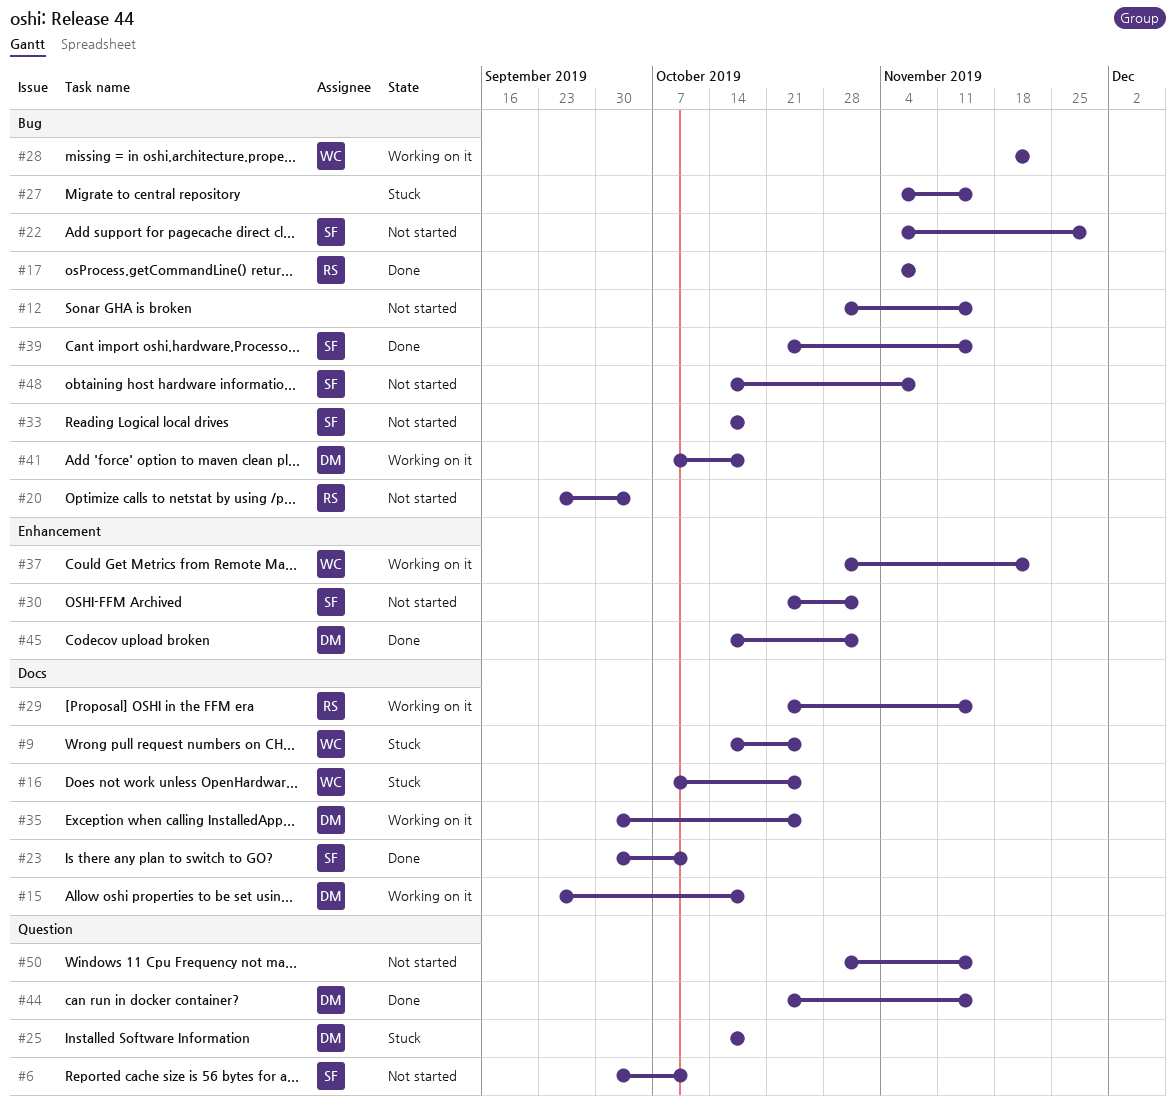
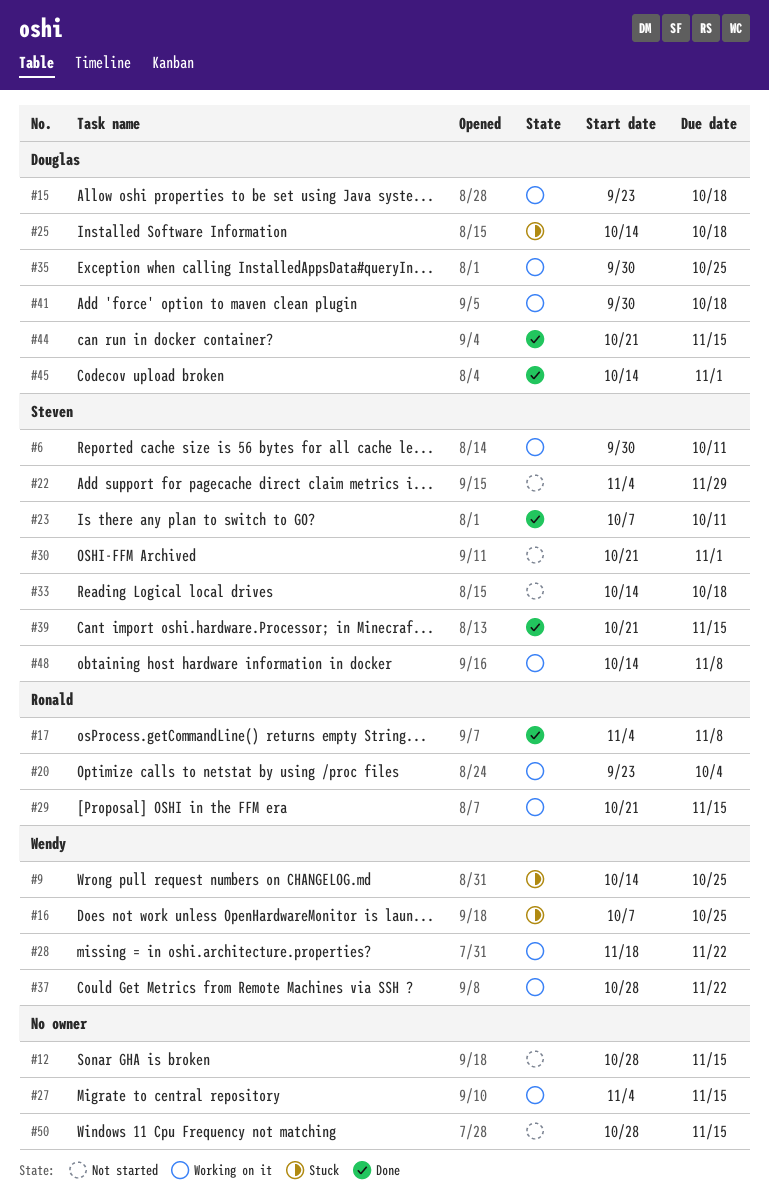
#6, status: Not started -> Working on it
#20, status: Not started -> Working on it
#23, start: Sep 30 -> Oct 7
#27, status: Stuck -> Working on it
#41, start: Oct 7 -> Sep 30
#48, status: Not started -> Working on it

